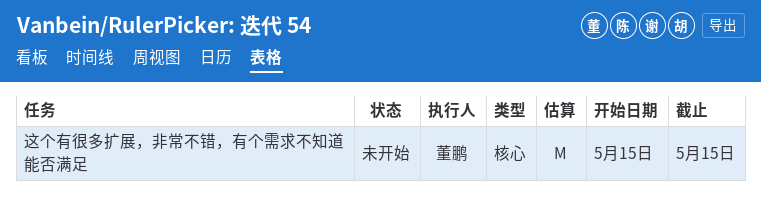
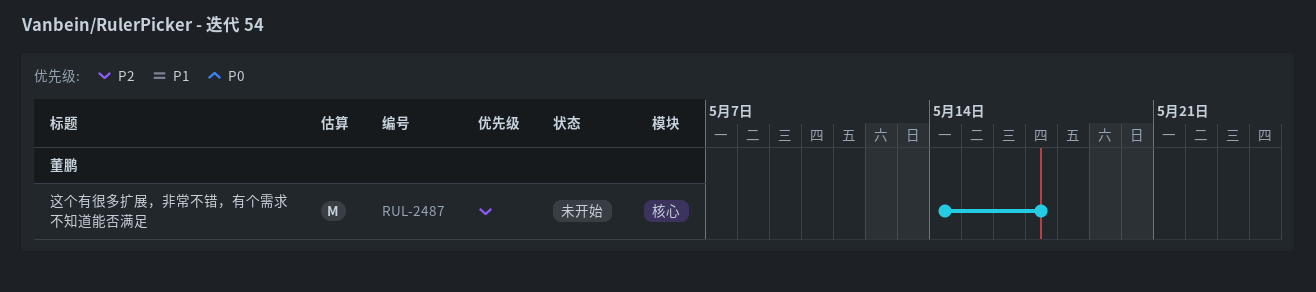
这个有很多扩展，非常不错，有个需求不知道能否满足, start: May 15 -> May 14
这个有很多扩展，非常不错，有个需求不知道能否满足, due: May 15 -> May 17

